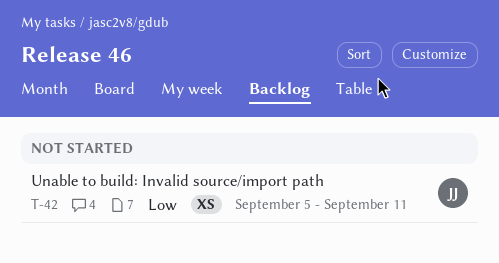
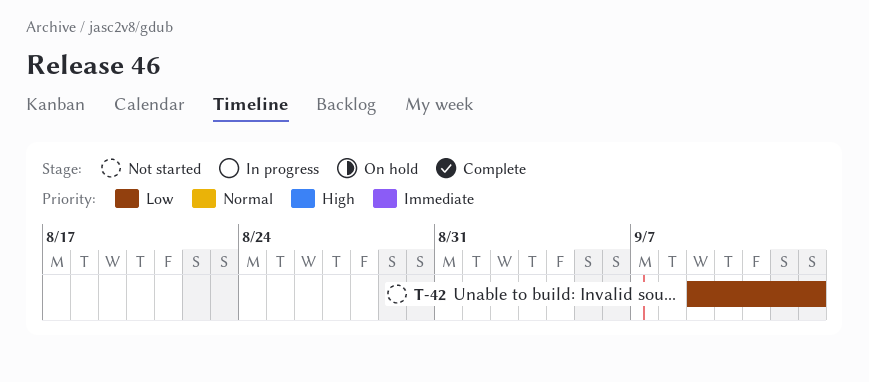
T-42, start: Sep 5 -> Sep 9
T-42, due: Sep 11 -> Sep 13

